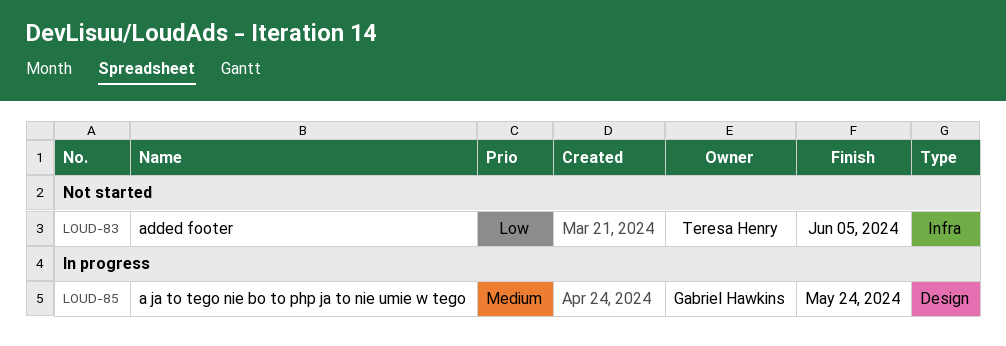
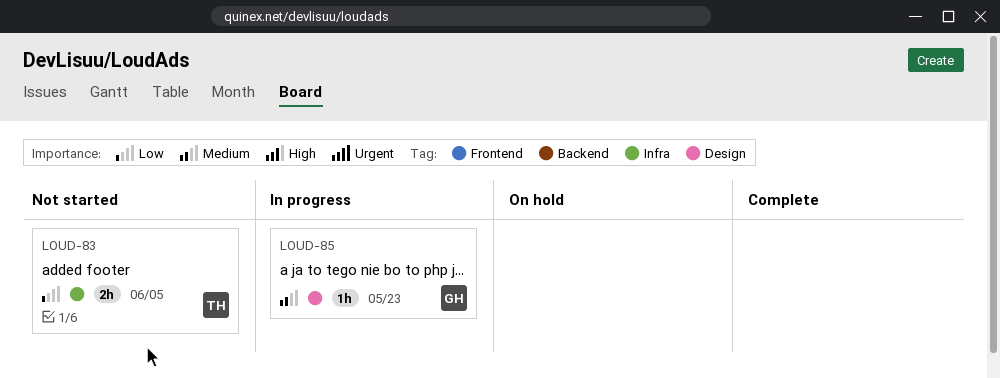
LOUD-85, due: May 24 -> May 23

